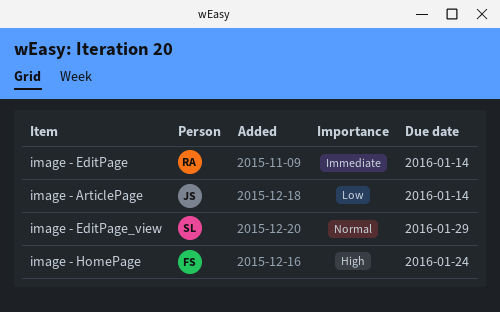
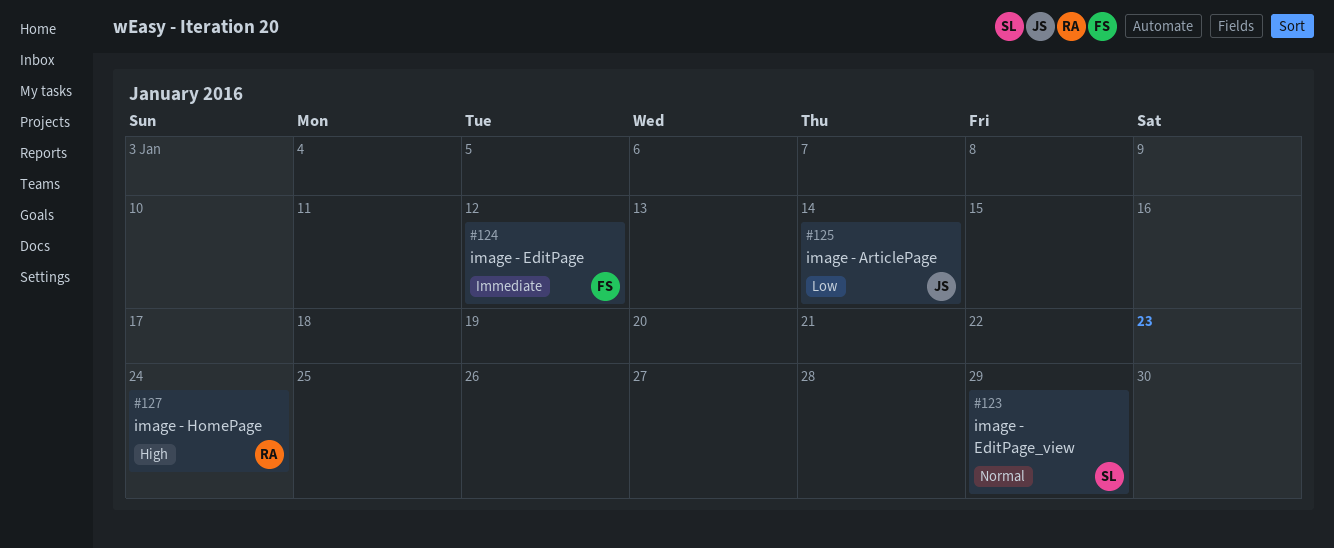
image - EditPage, owner: RA -> FS
image - EditPage, due: Jan 14 -> Jan 12
image - HomePage, owner: FS -> RA

